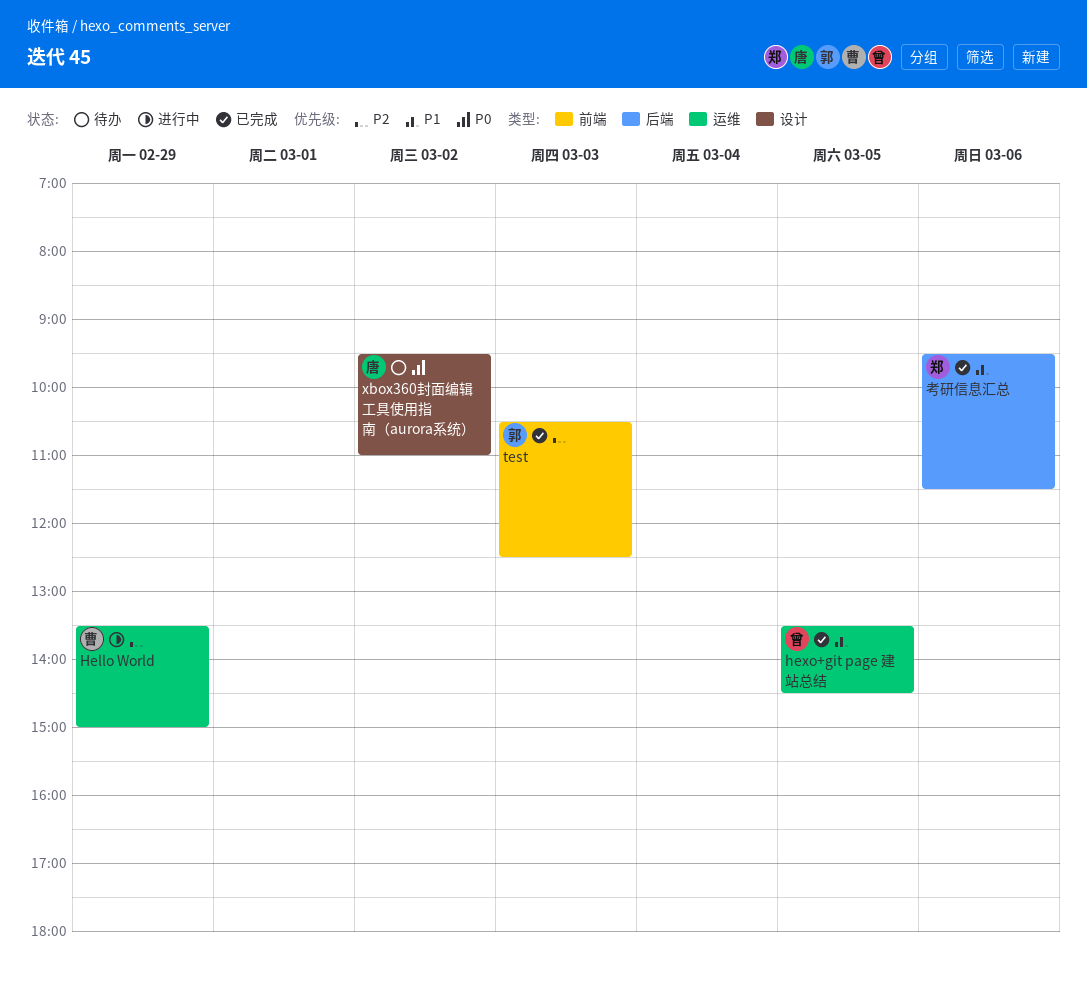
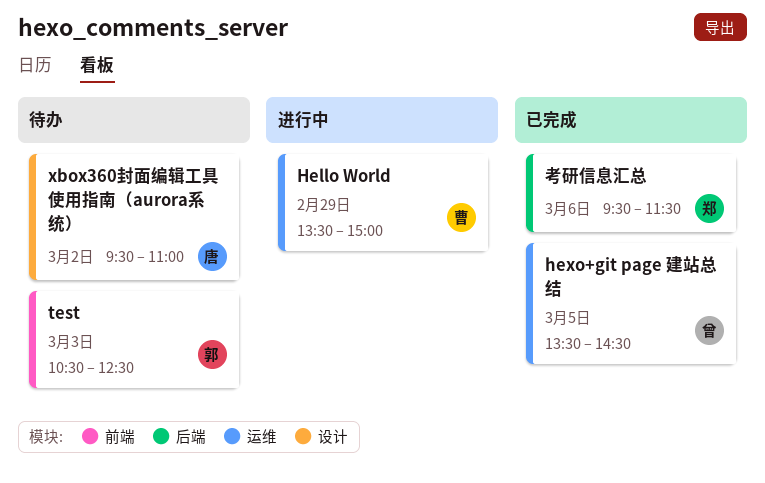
test, status: 已完成 -> 待办

